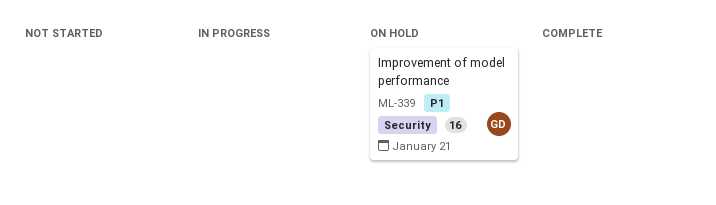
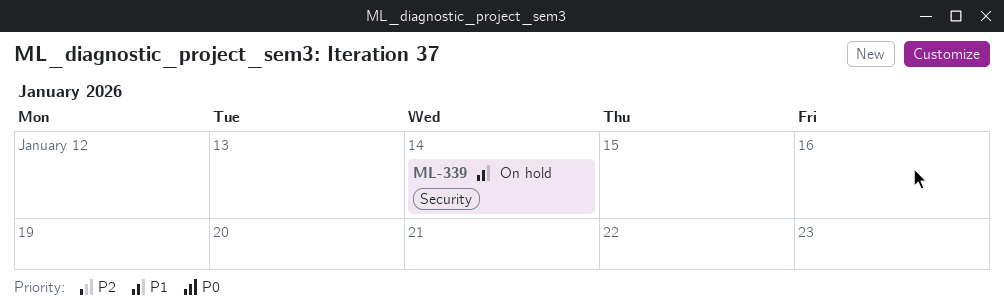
ML-339, due: Jan 21 -> Jan 14

